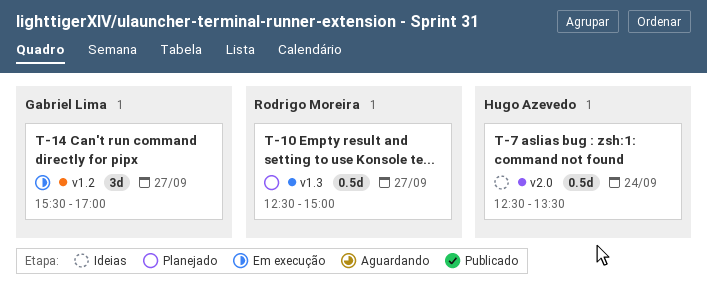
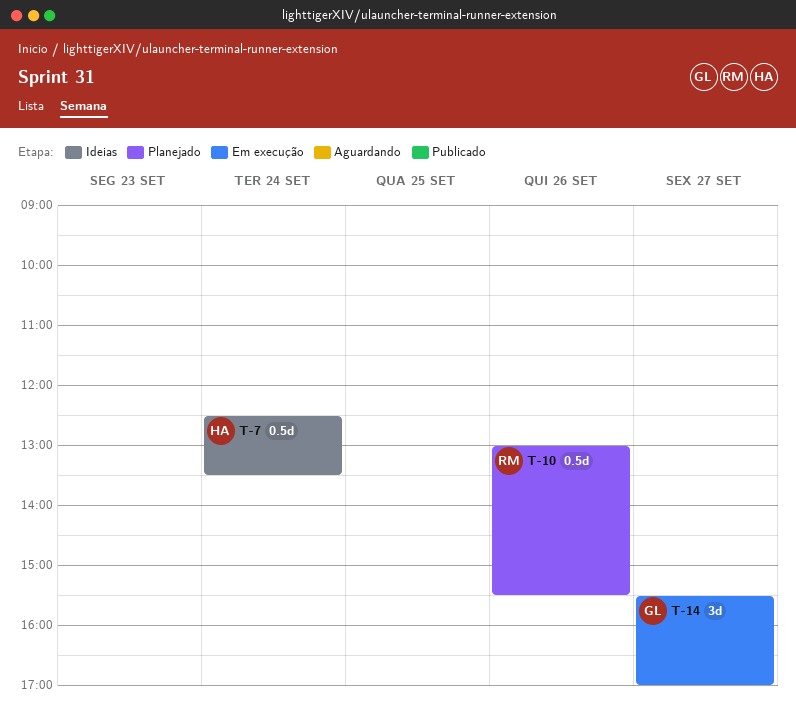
T-10, day: Sep 27 -> Sep 26
T-10, begins: 12:30 -> 13:00
T-10, ends: 15:00 -> 15:30

